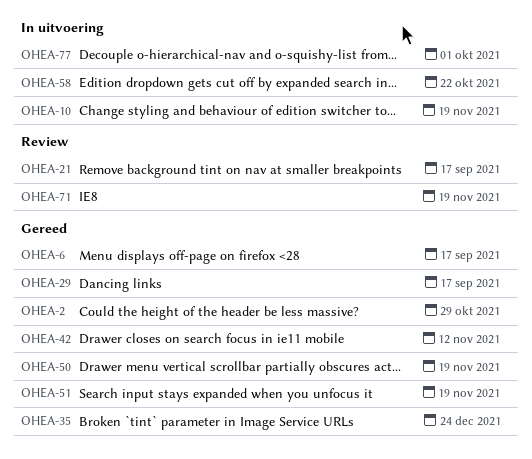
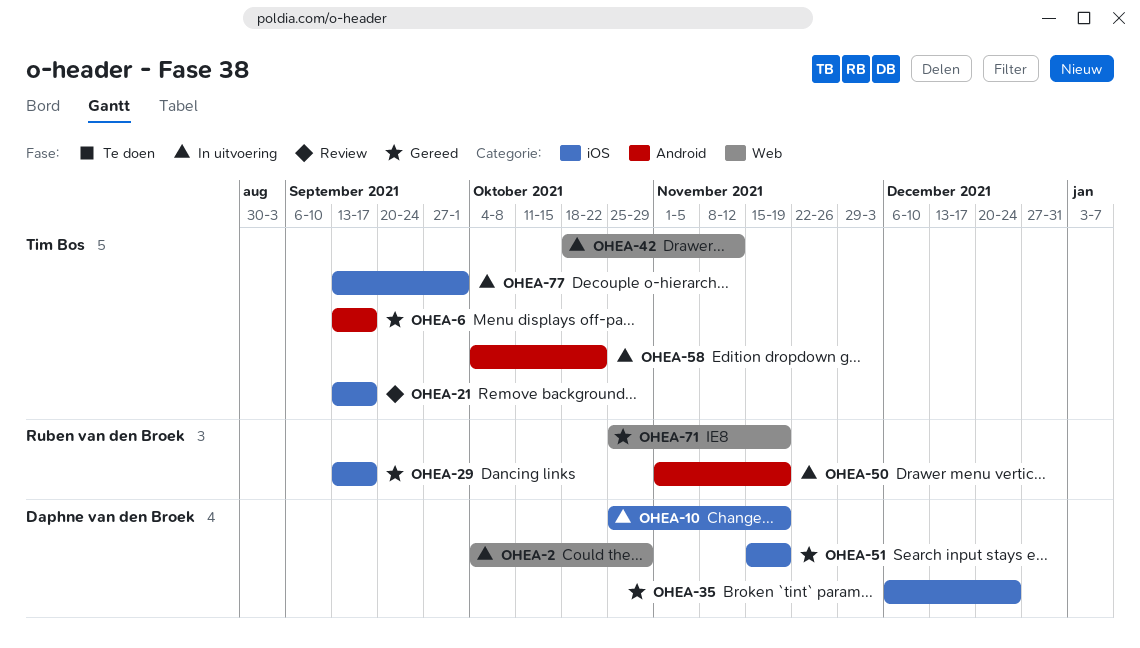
OHEA-2, status: Gereed -> In uitvoering
OHEA-42, status: Gereed -> In uitvoering
OHEA-50, status: Gereed -> In uitvoering
OHEA-71, status: Review -> Gereed

